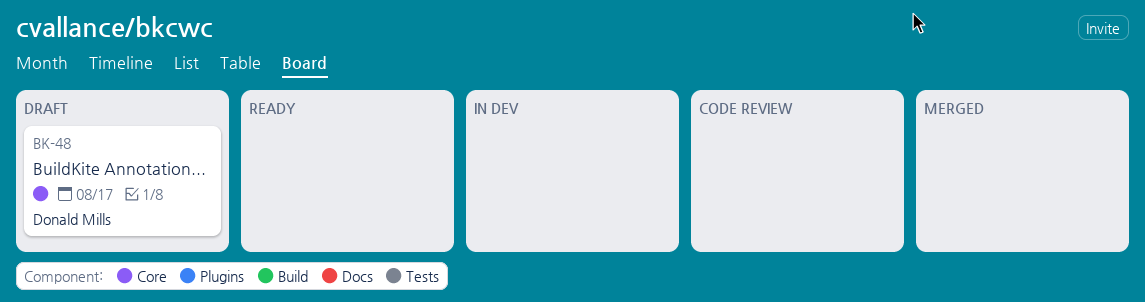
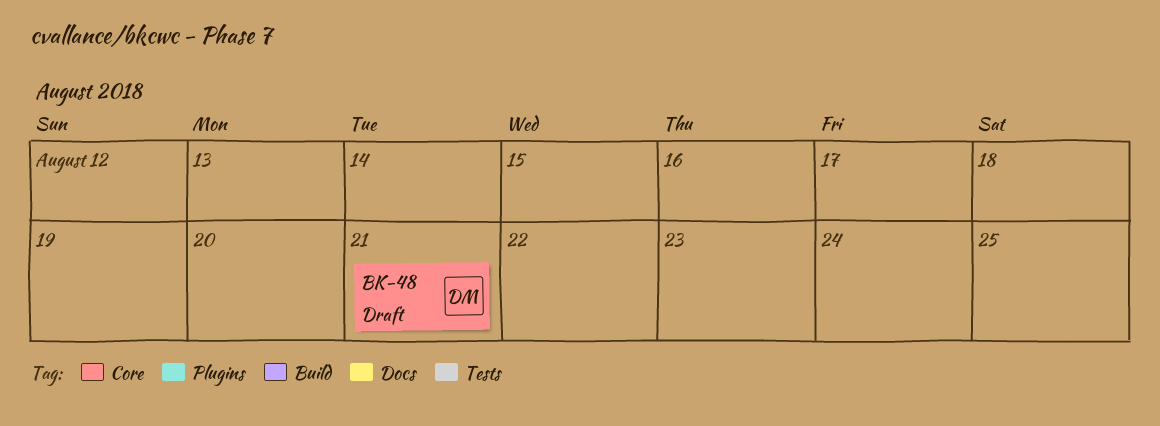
BK-48, due: Aug 17 -> Aug 21

